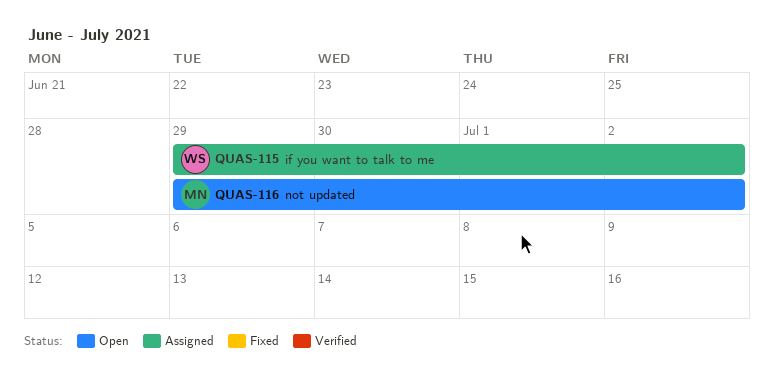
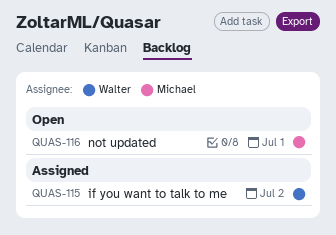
QUAS-116, due: Jul 2 -> Jul 1

